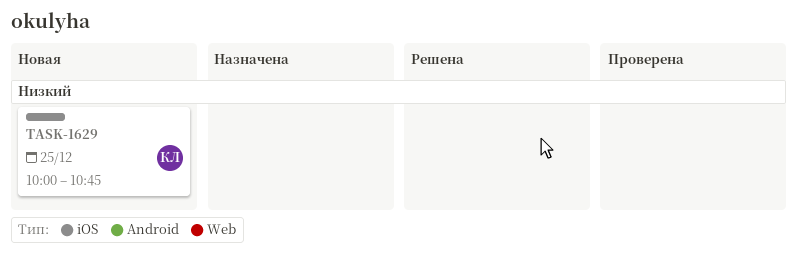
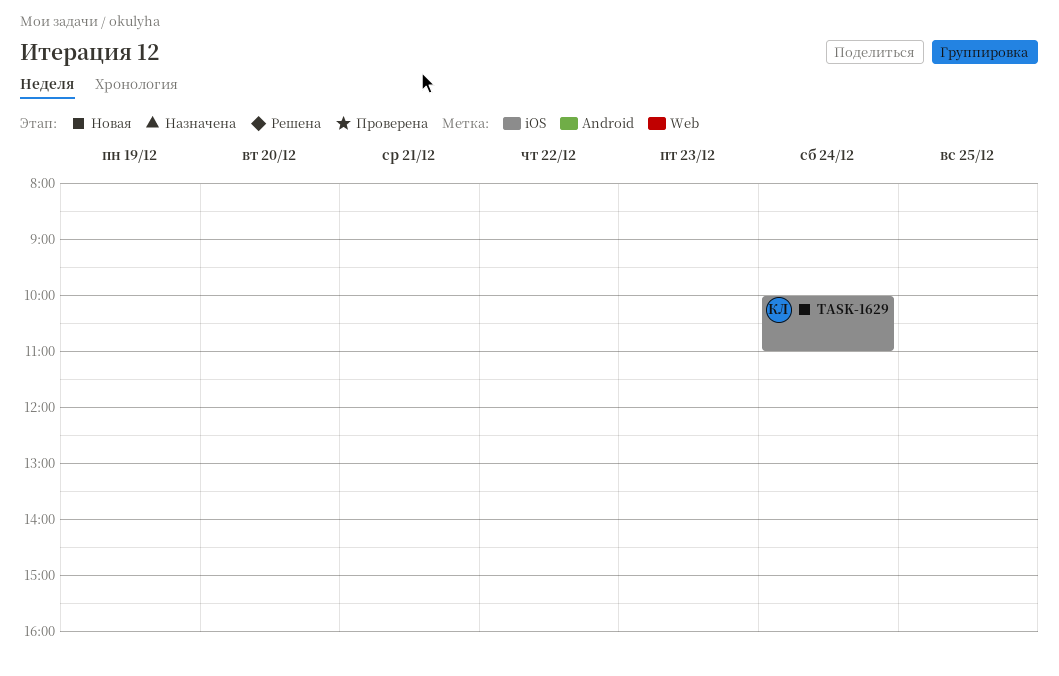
TASK-1629, day: Dec 25 -> Dec 24
TASK-1629, ends: 10:45 -> 11:00

